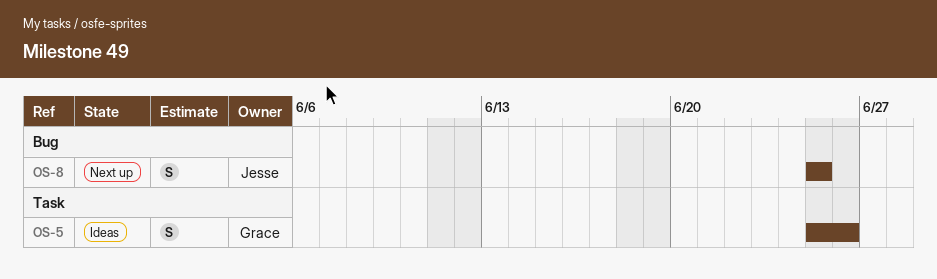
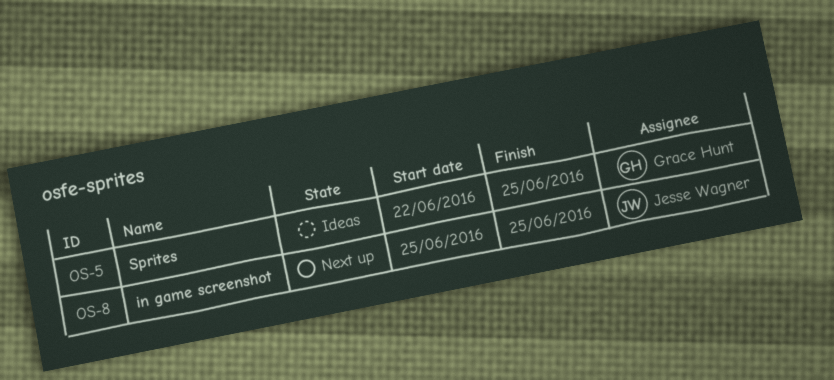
OS-5, start: Jun 25 -> Jun 22
OS-5, due: Jun 26 -> Jun 25

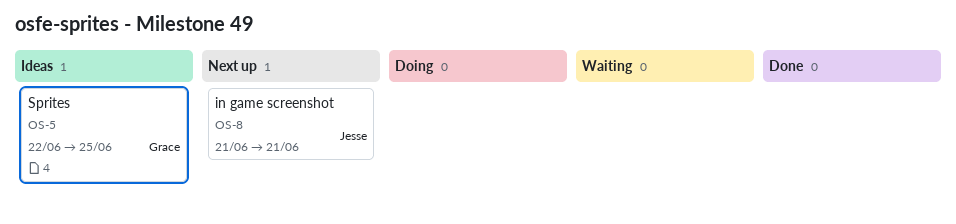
OS-8, start: Jun 25 -> Jun 21
OS-8, due: Jun 25 -> Jun 21

